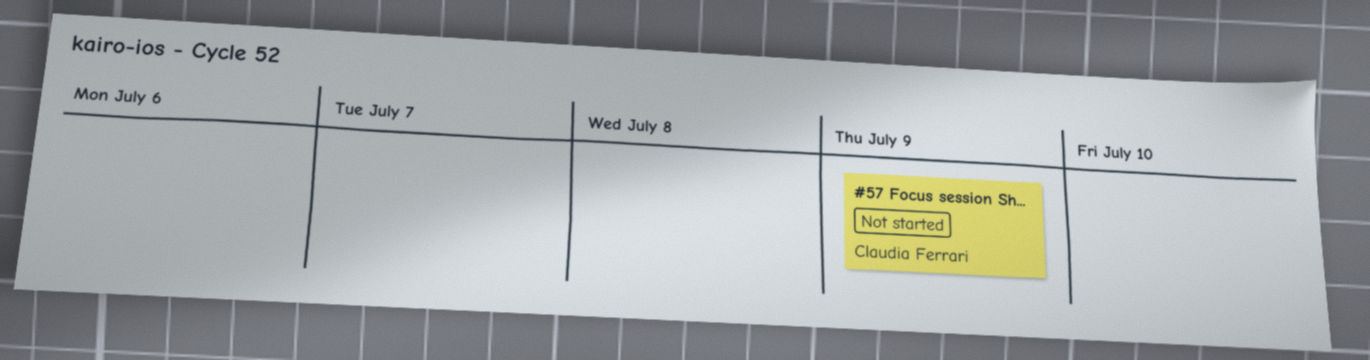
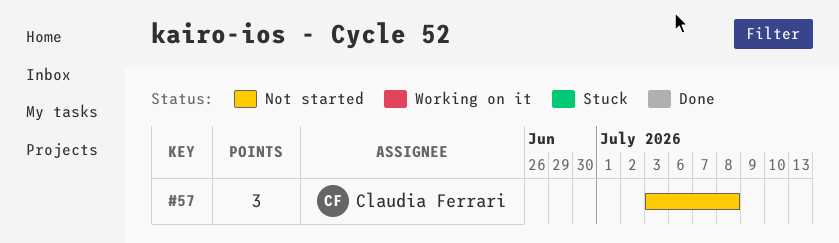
#57, due: Jul 9 -> Jul 8

